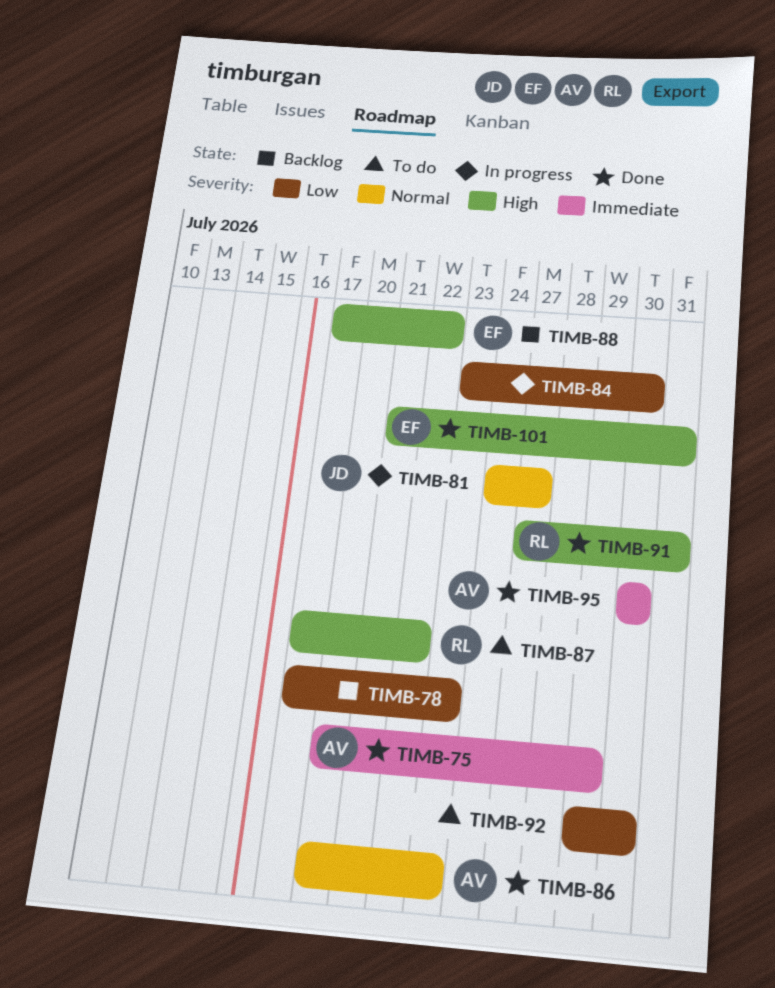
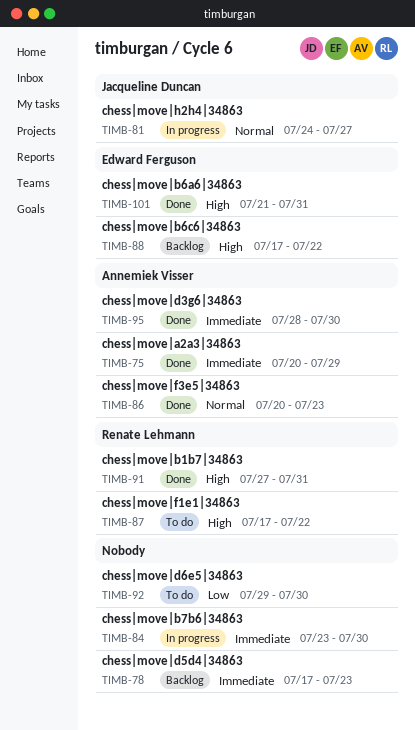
TIMB-78, priority: Low -> Immediate
TIMB-84, priority: Low -> Immediate
TIMB-95, start: Jul 30 -> Jul 28

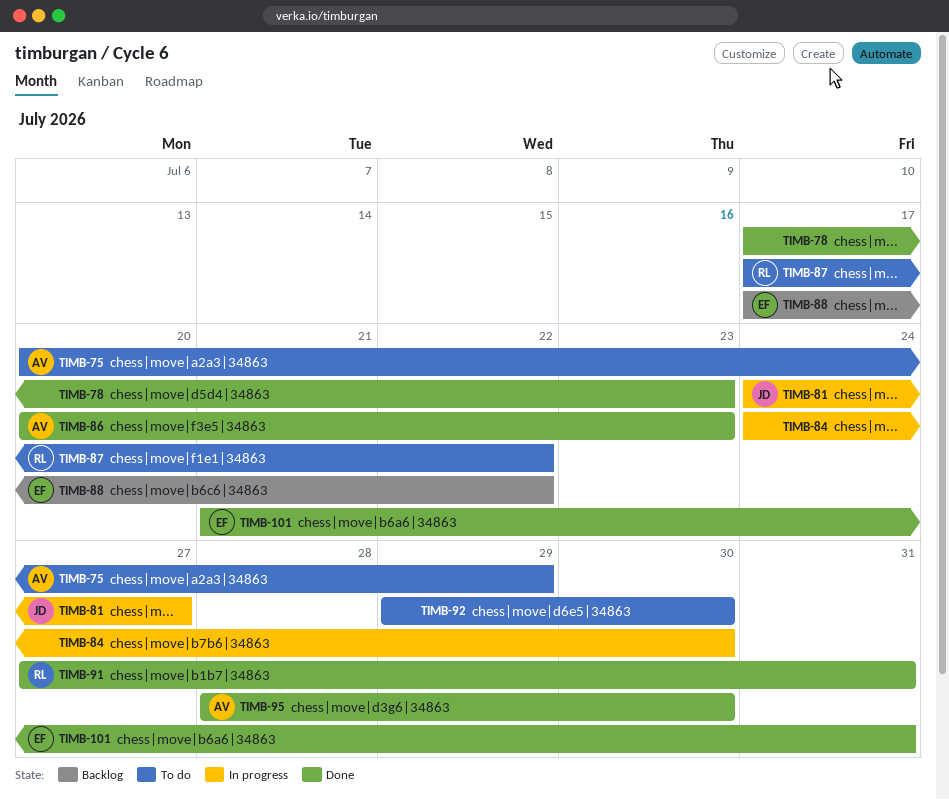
TIMB-75, status: Done -> To do
TIMB-78, status: Backlog -> Done
TIMB-84, start: Jul 23 -> Jul 24

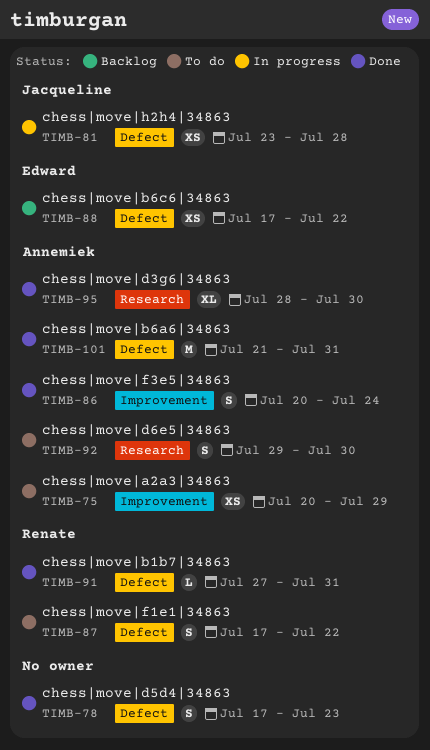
TIMB-81, start: Jul 24 -> Jul 23
TIMB-81, due: Jul 27 -> Jul 28
TIMB-84: present -> none
TIMB-86, due: Jul 23 -> Jul 24
TIMB-92, owner: none -> Annemiek
TIMB-101, owner: Edward -> Annemiek

